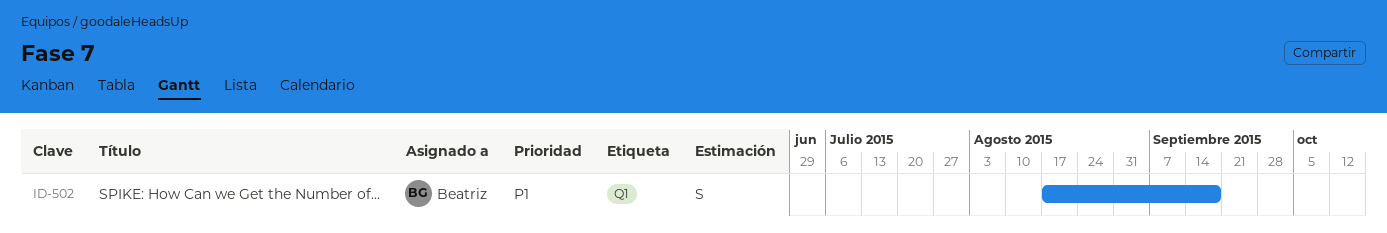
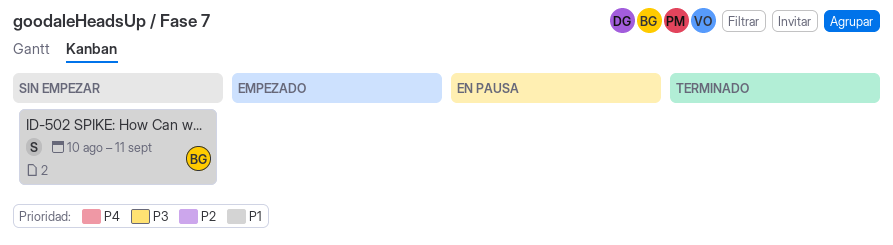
ID-502, start: Aug 17 -> Aug 10
ID-502, due: Sep 18 -> Sep 11

